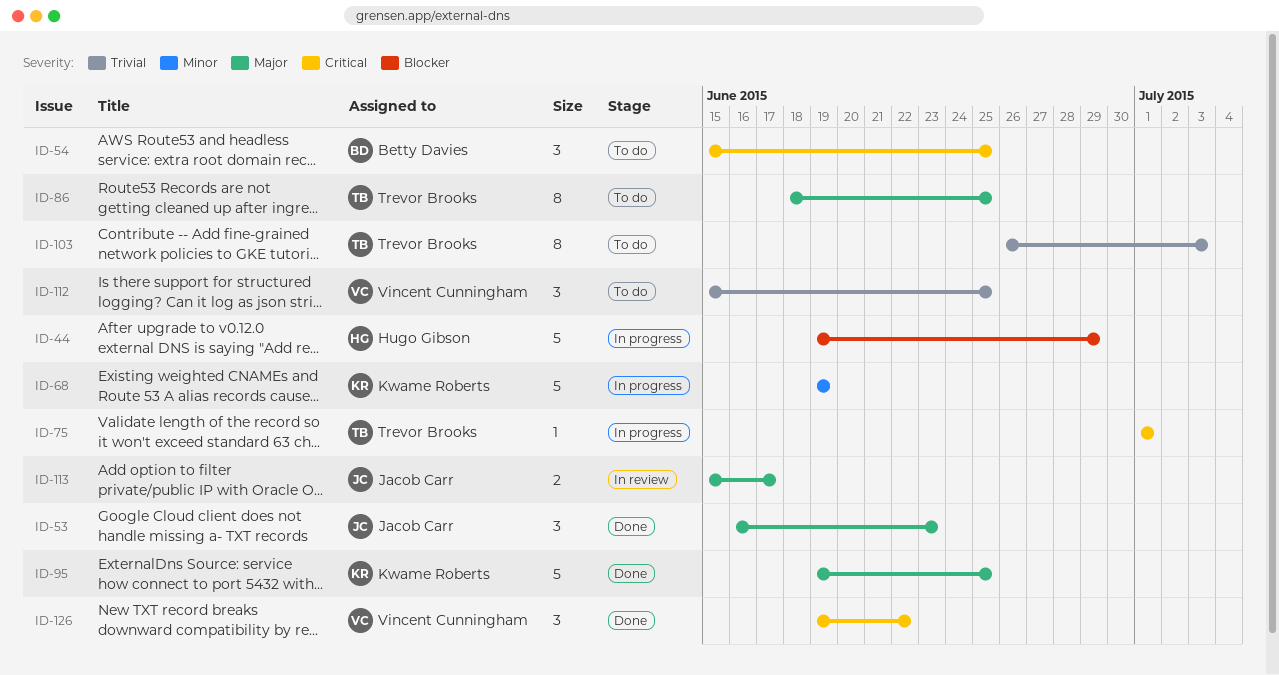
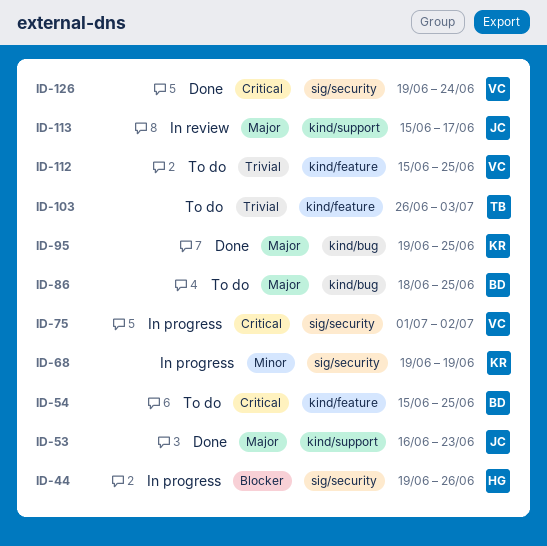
ID-44, due: Jun 29 -> Jun 26
ID-75, owner: Trevor Brooks -> Vincent Cunningham
ID-75, due: Jul 1 -> Jul 2
ID-86, owner: Trevor Brooks -> Betty Davies
ID-126, due: Jun 22 -> Jun 24

